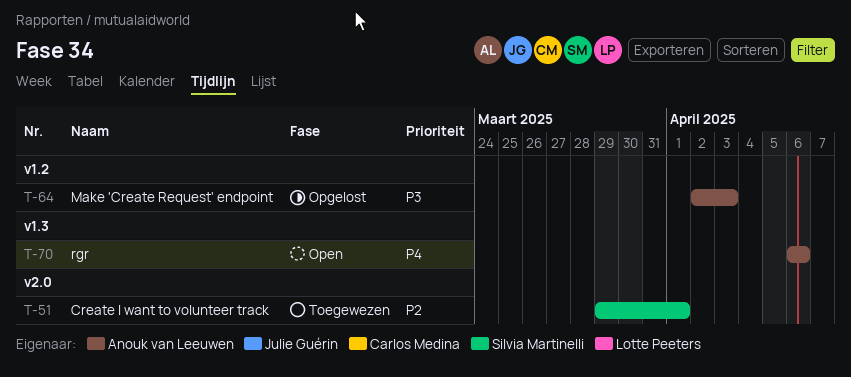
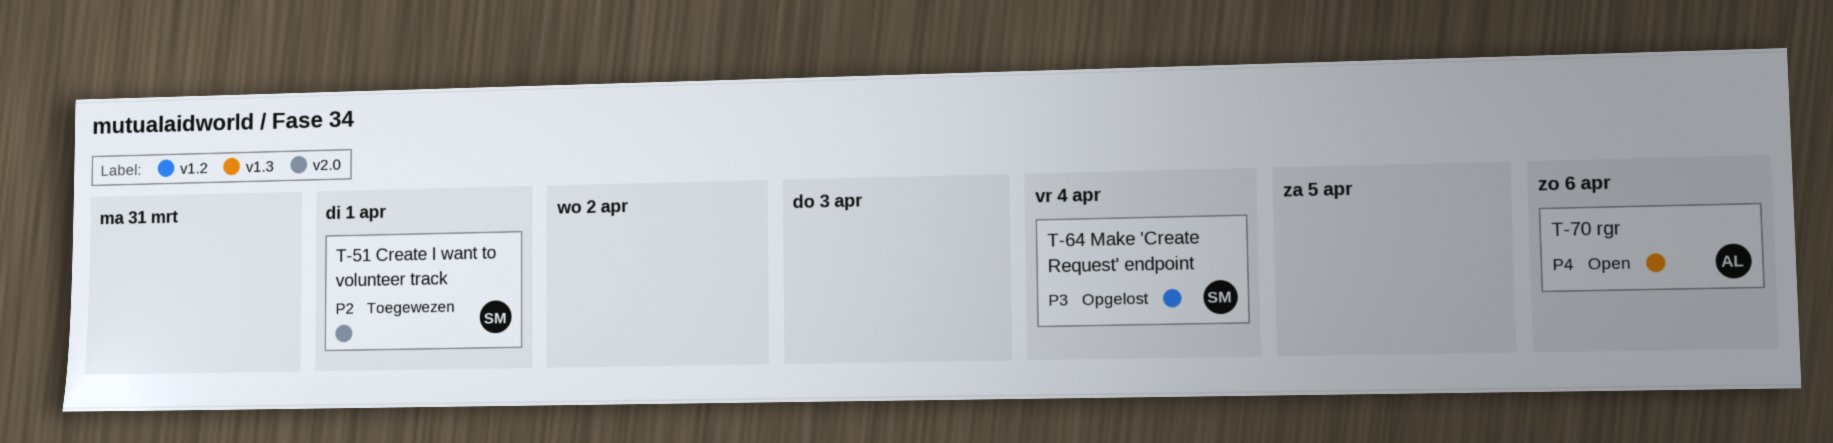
T-64, owner: Anouk van Leeuwen -> Silvia Martinelli
T-64, due: Apr 3 -> Apr 4

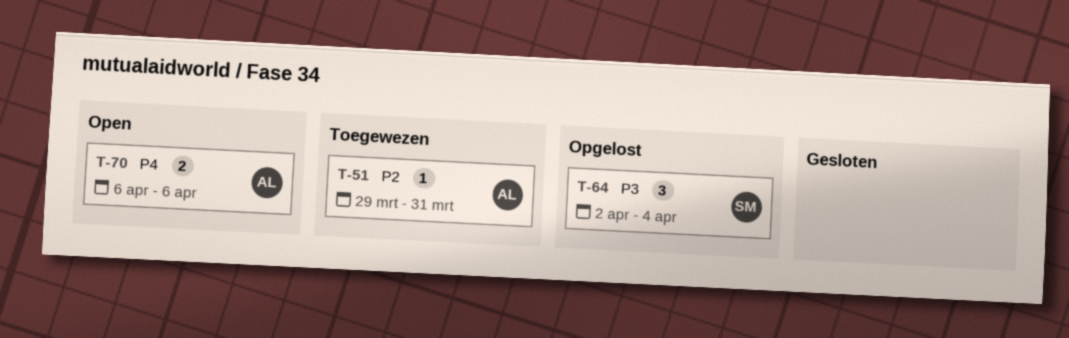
T-51, owner: SM -> AL
T-51, due: Apr 1 -> Mar 31

